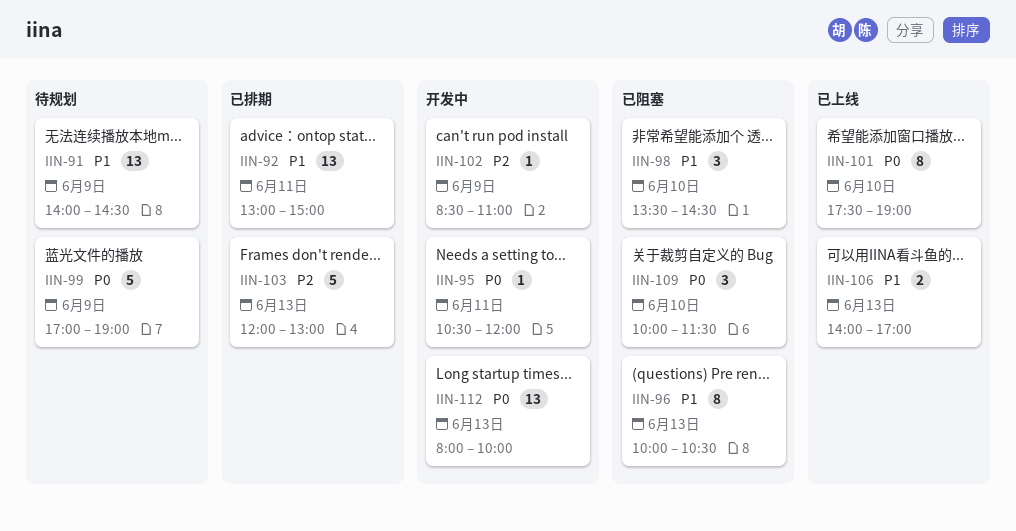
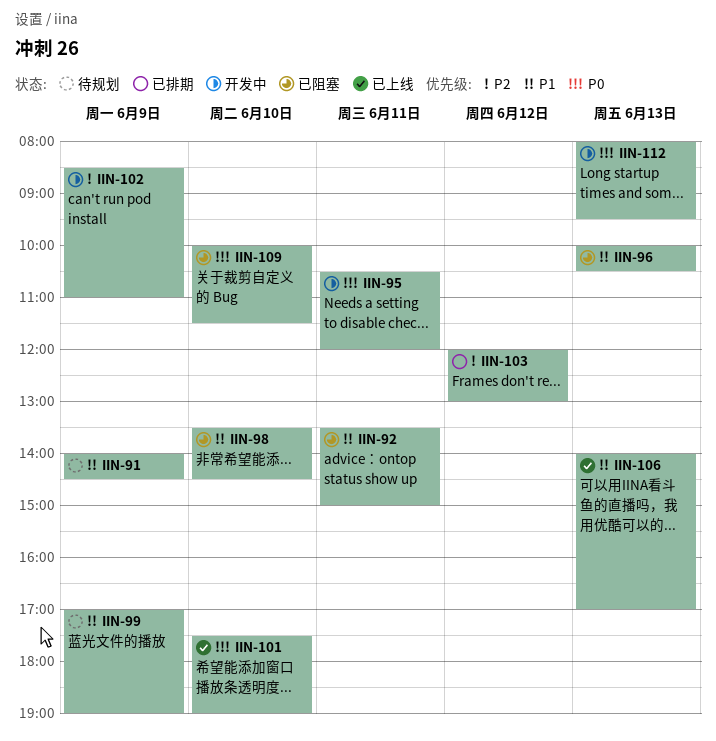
IIN-92, status: 已排期 -> 已阻塞
IIN-92, begins: 13:00 -> 13:30
IIN-99, priority: P0 -> P1
IIN-103, day: Jun 13 -> Jun 12
IIN-112, ends: 10:00 -> 09:30

